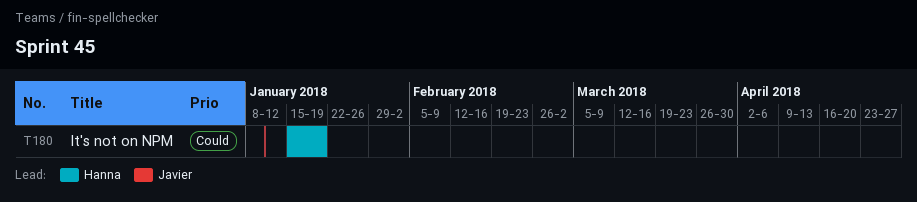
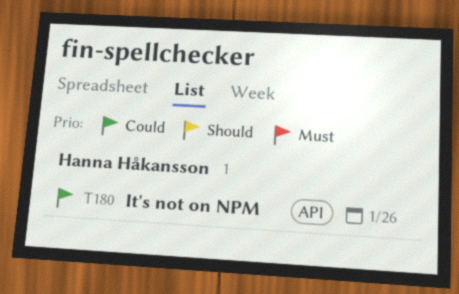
T180, due: Jan 19 -> Jan 26

